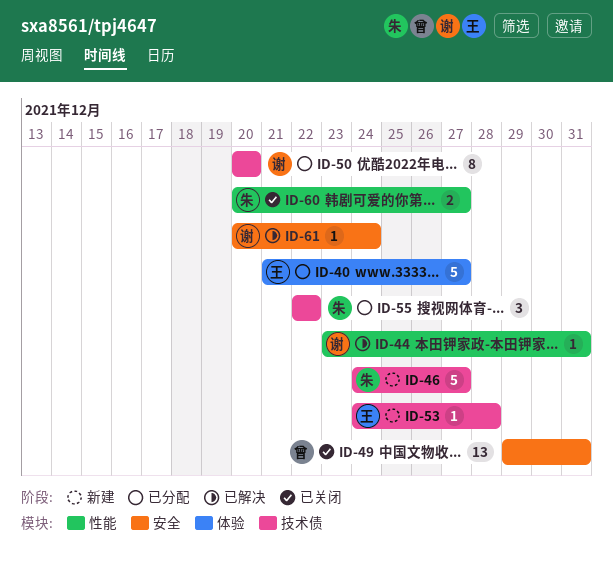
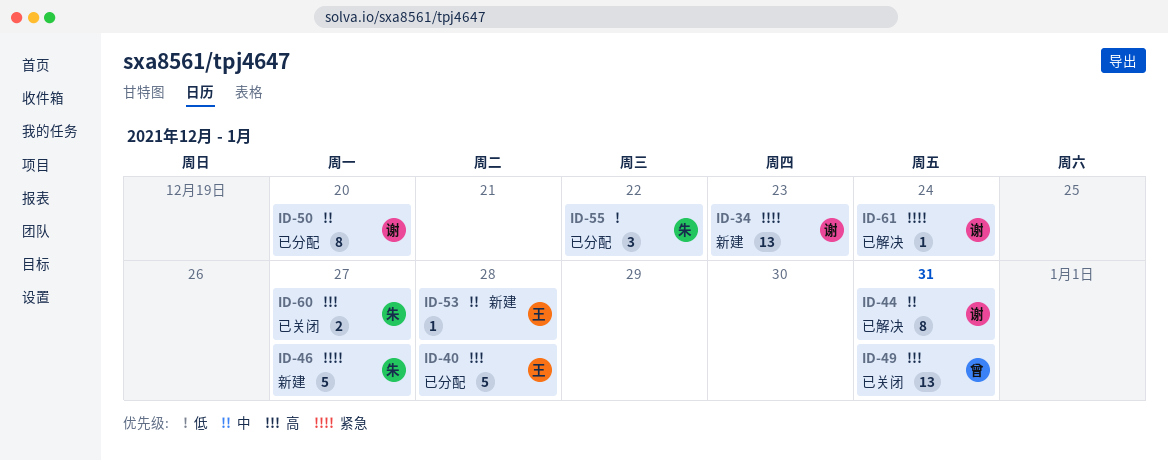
ID-34: none -> present
ID-40, due: Dec 27 -> Dec 28
ID-44, estimate: 1 -> 8

